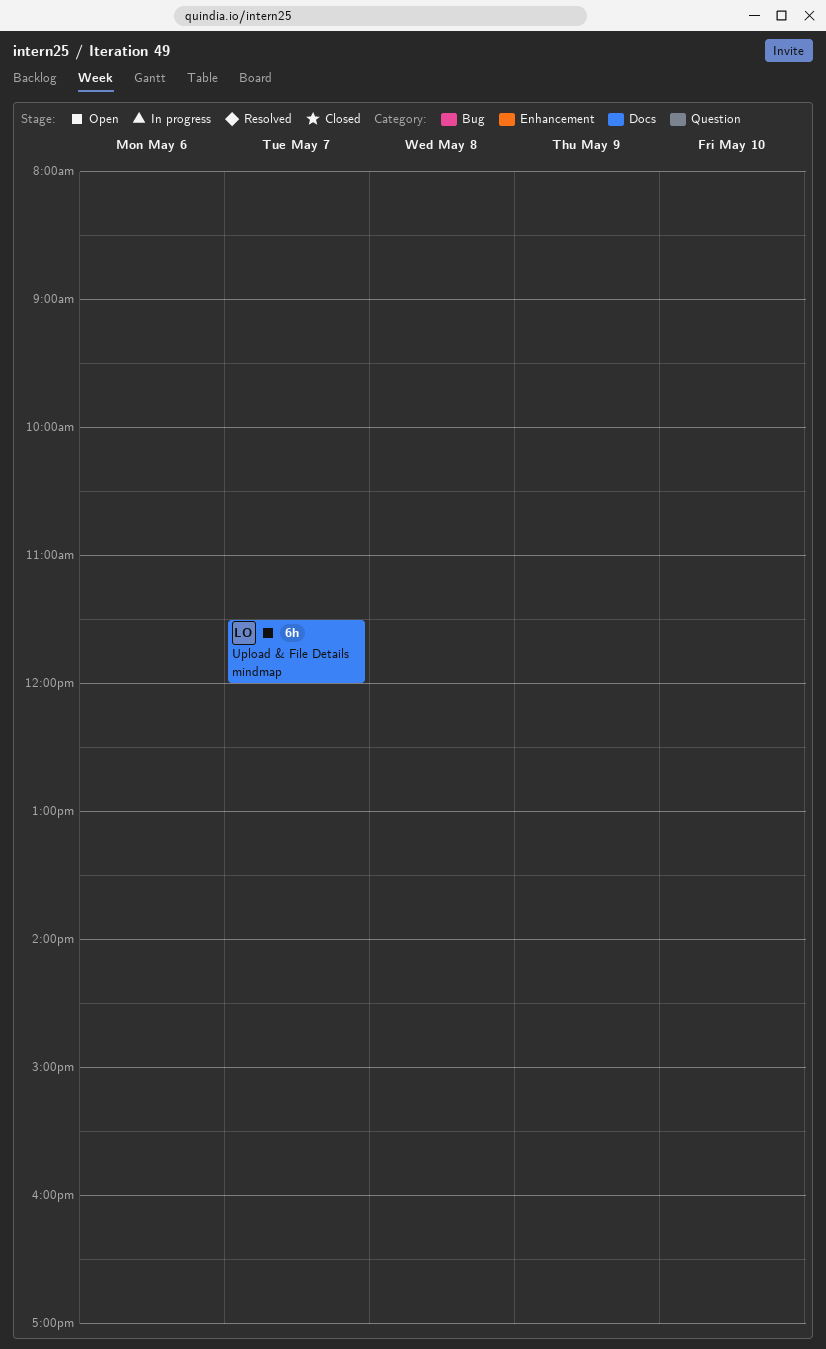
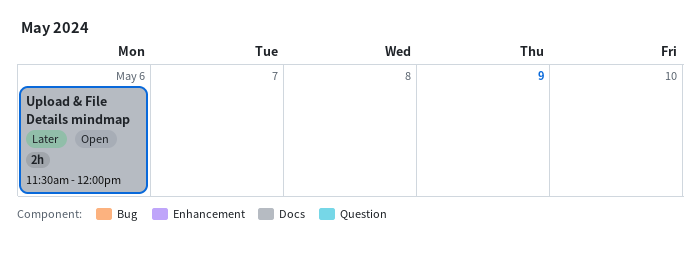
Upload & File Details mindmap, estimate: 6h -> 2h
Upload & File Details mindmap, day: May 7 -> May 6

